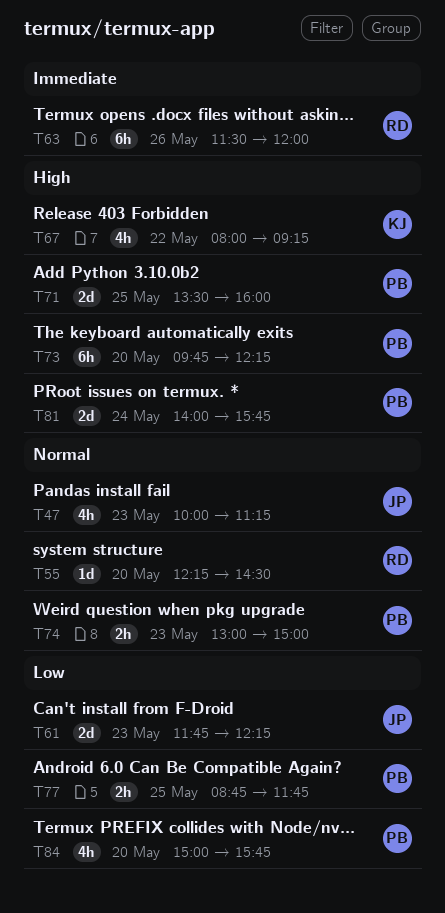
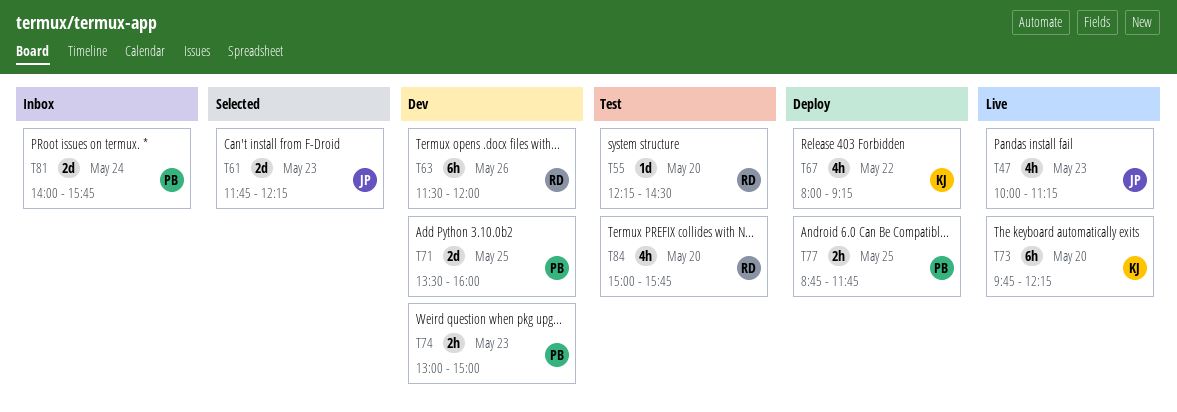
T73, owner: PB -> KJ
T84, owner: PB -> RD

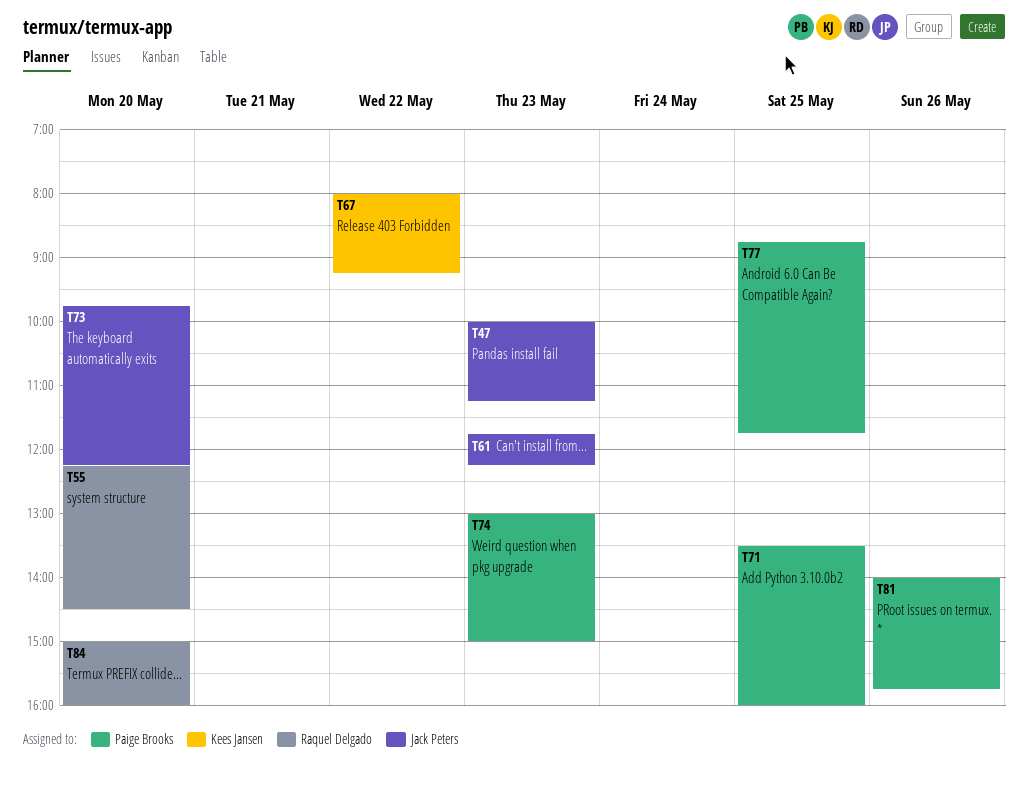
T63: present -> none
T73, owner: Kees Jansen -> Jack Peters
T81, day: May 24 -> May 26
T84, ends: 15:45 -> 16:00

